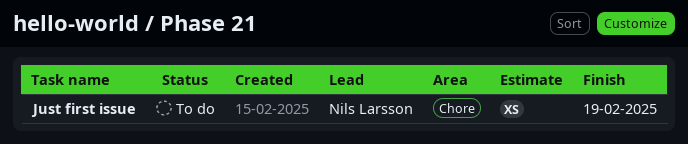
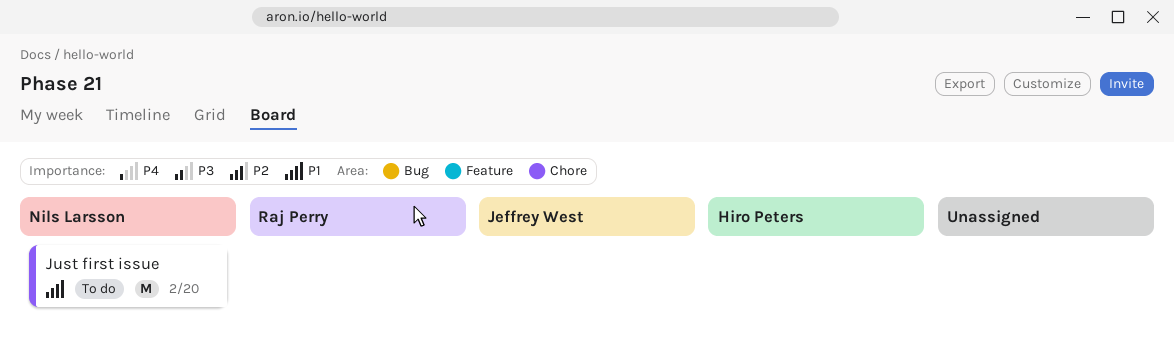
Just first issue, estimate: XS -> M
Just first issue, due: Feb 19 -> Feb 20

